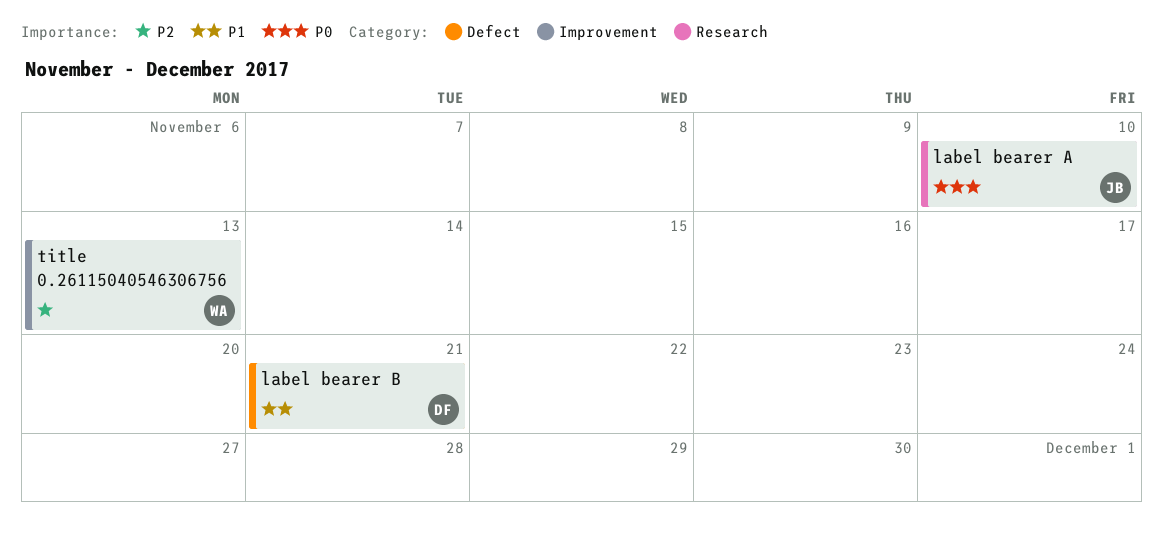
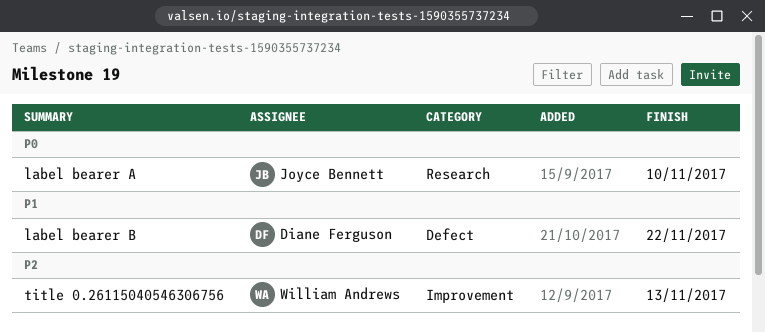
label bearer B, due: Nov 21 -> Nov 22

